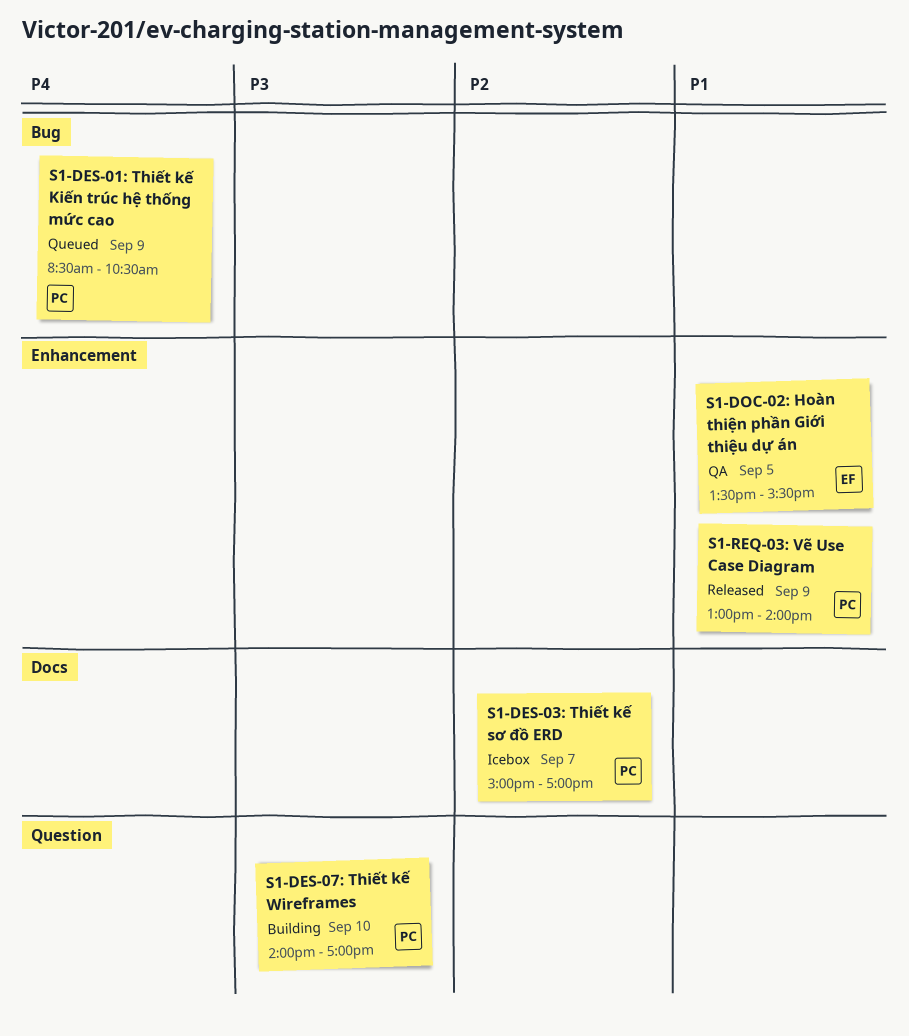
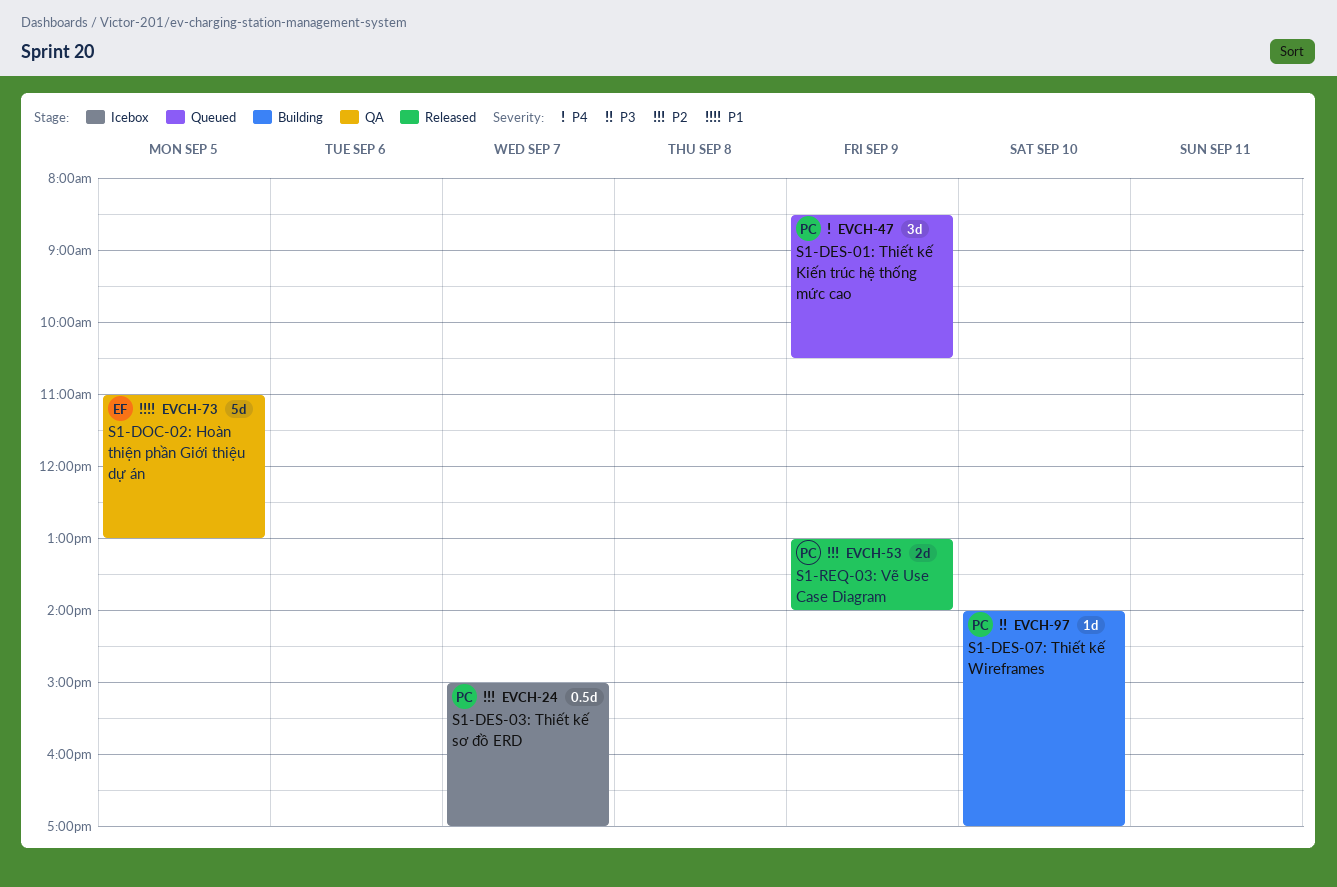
S1-DOC-02: Hoàn thiện phần Giới thiệu dự án, begins: 13:30 -> 11:00
S1-DOC-02: Hoàn thiện phần Giới thiệu dự án, ends: 15:30 -> 13:00
S1-REQ-03: Vẽ Use Case Diagram, priority: P1 -> P2

